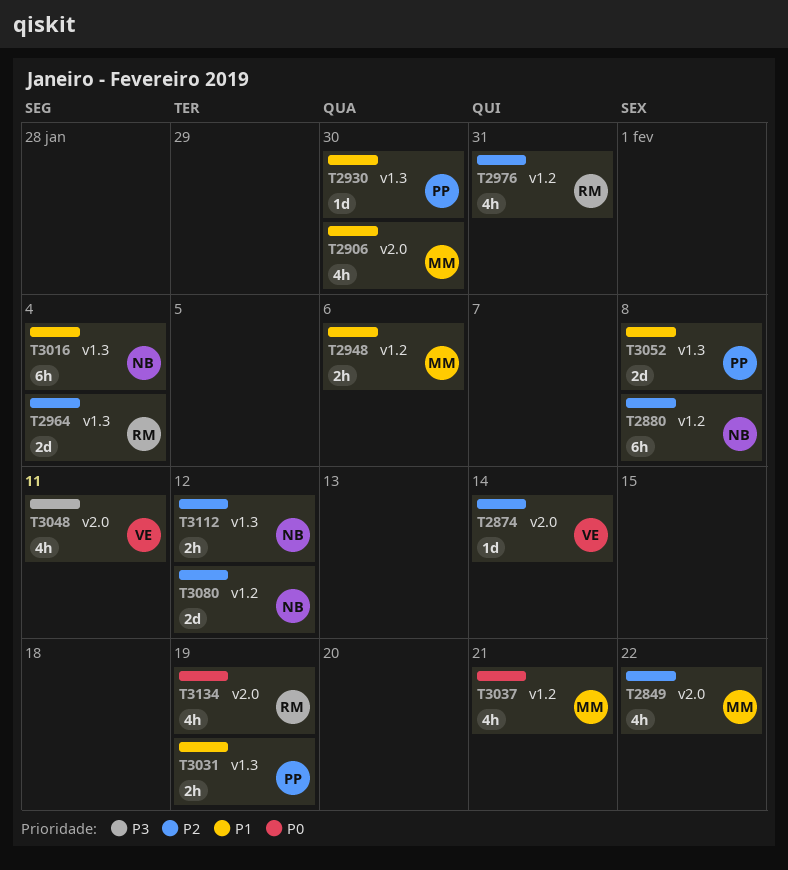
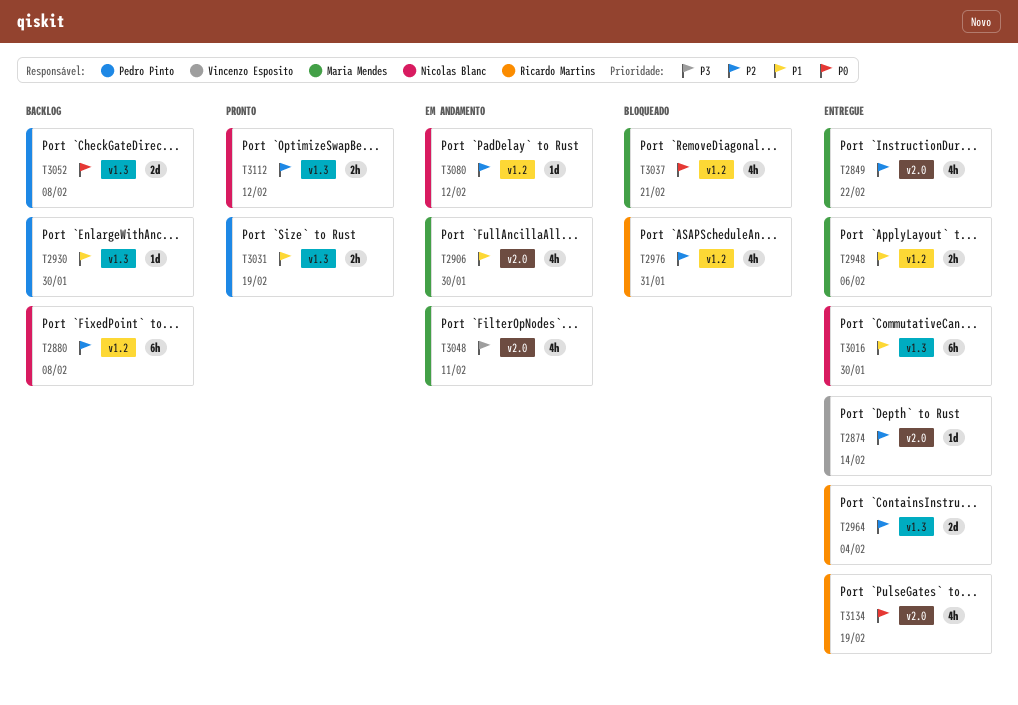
T3016, due: Feb 4 -> Jan 30
T3048, owner: Vincenzo Esposito -> Maria Mendes
T3052, priority: P1 -> P0
T3080, estimate: 2d -> 1d

